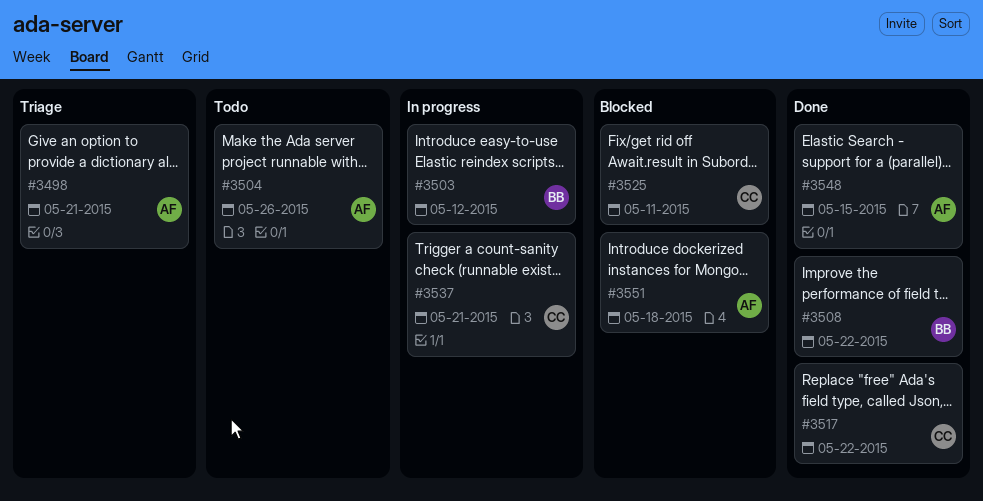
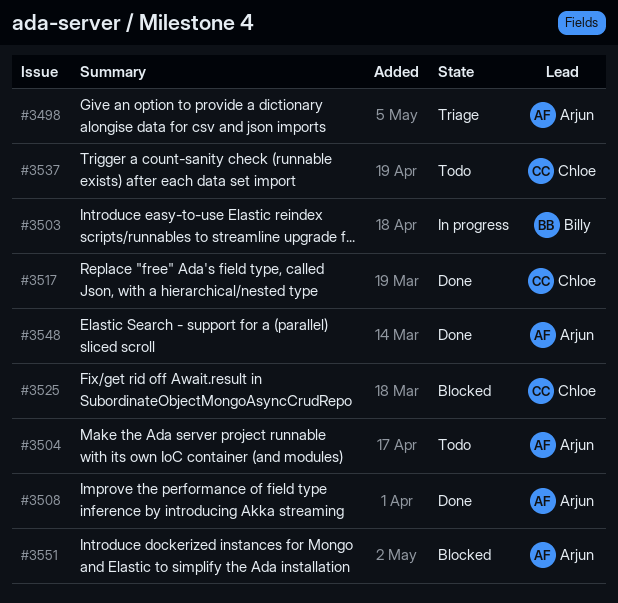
#3508, owner: Billy -> Arjun
#3537, status: In progress -> Todo

